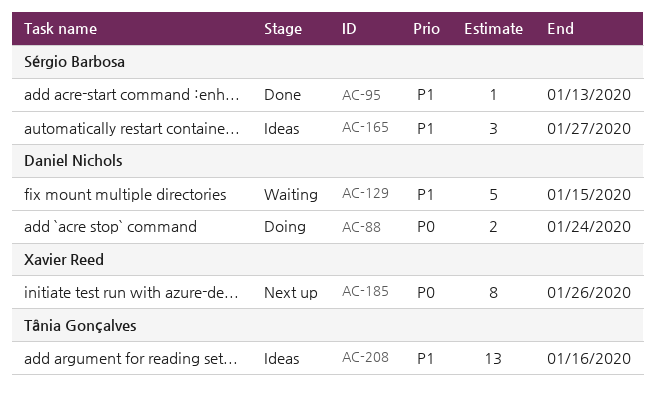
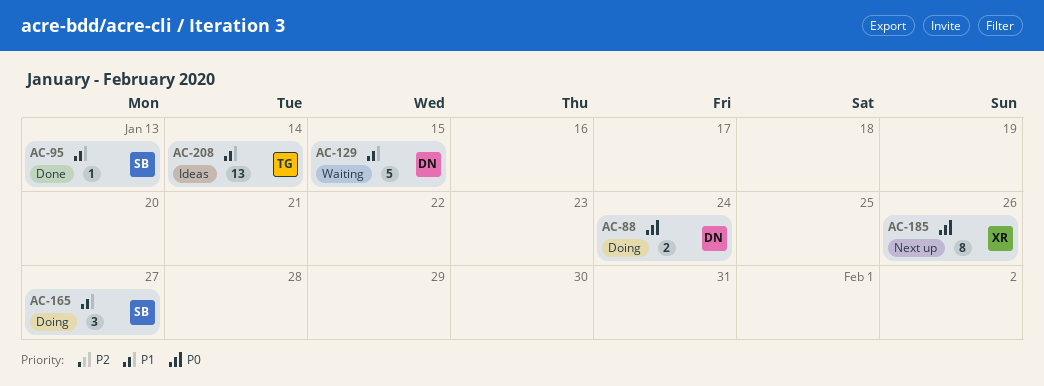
AC-165, status: Ideas -> Doing
AC-208, due: Jan 16 -> Jan 14

